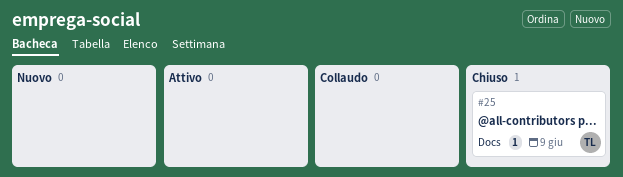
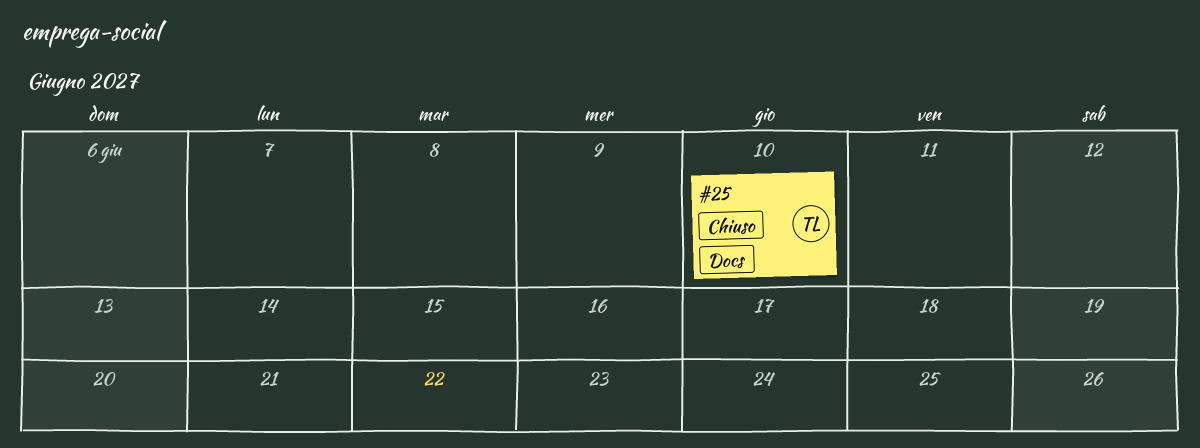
#25, due: Jun 9 -> Jun 10

